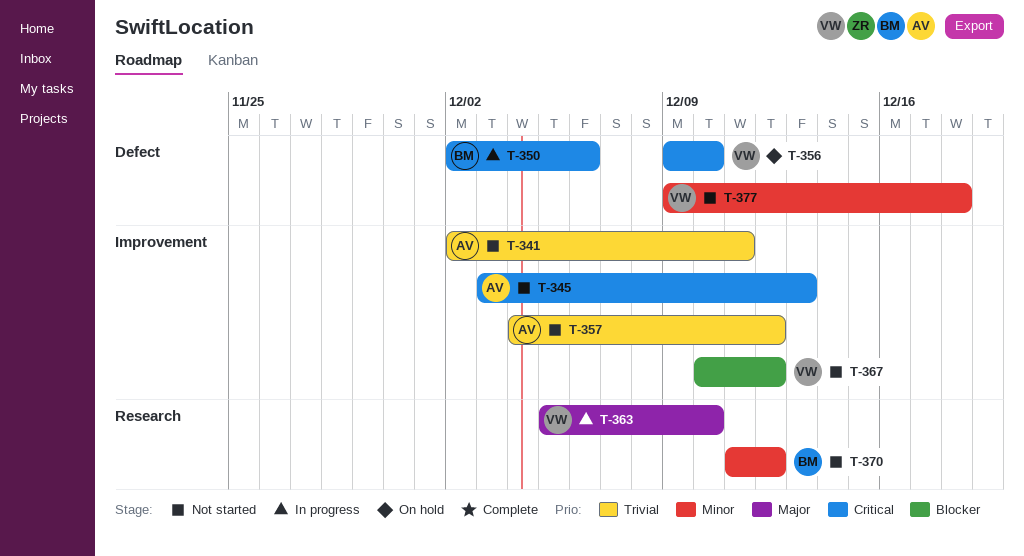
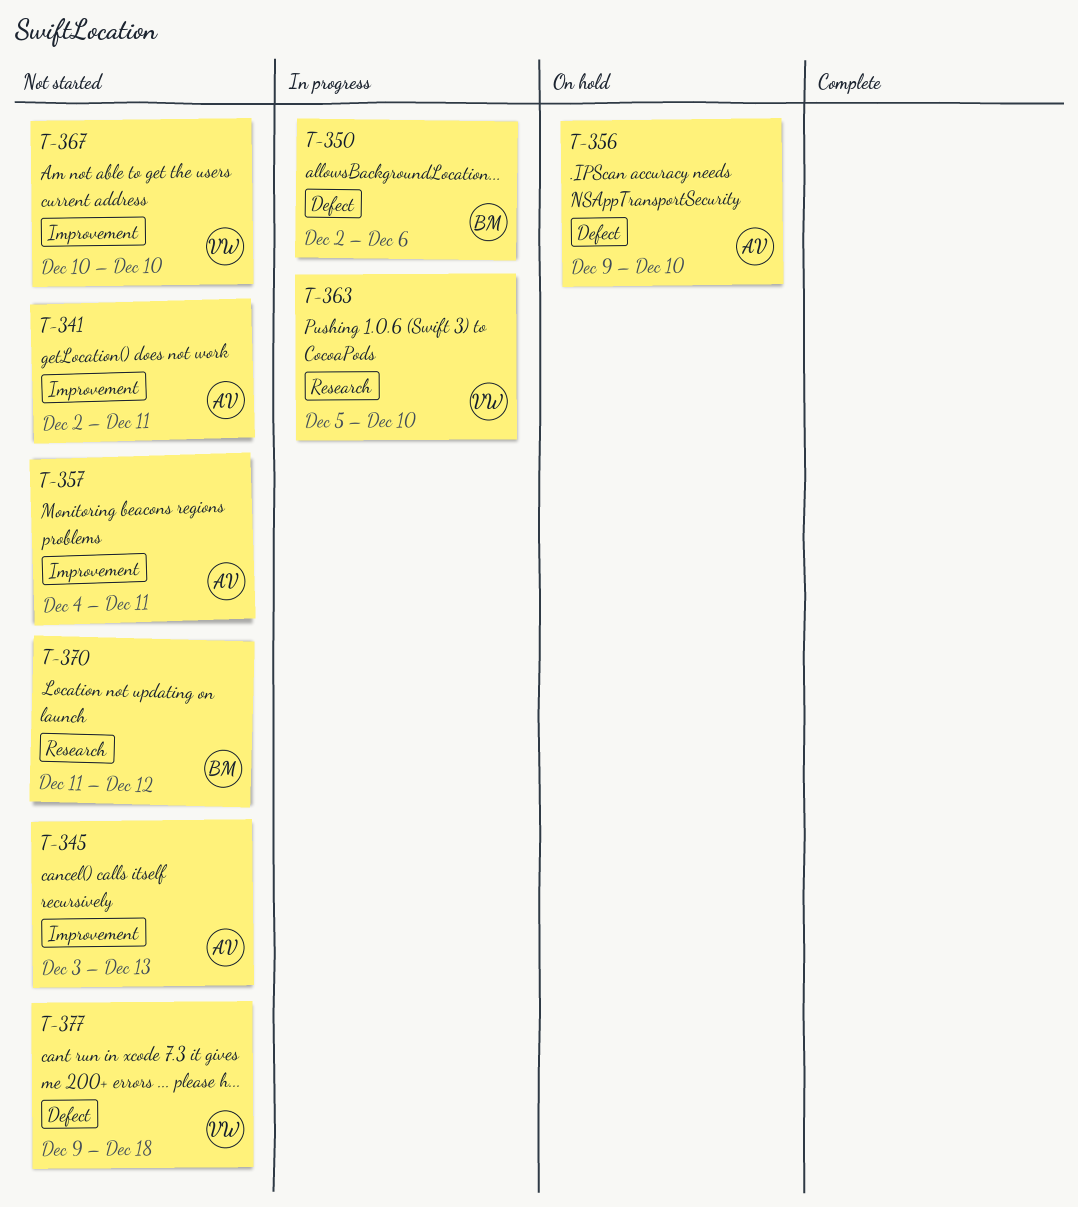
T-356, owner: VW -> AV
T-357, due: Dec 12 -> Dec 11
T-367, due: Dec 12 -> Dec 10

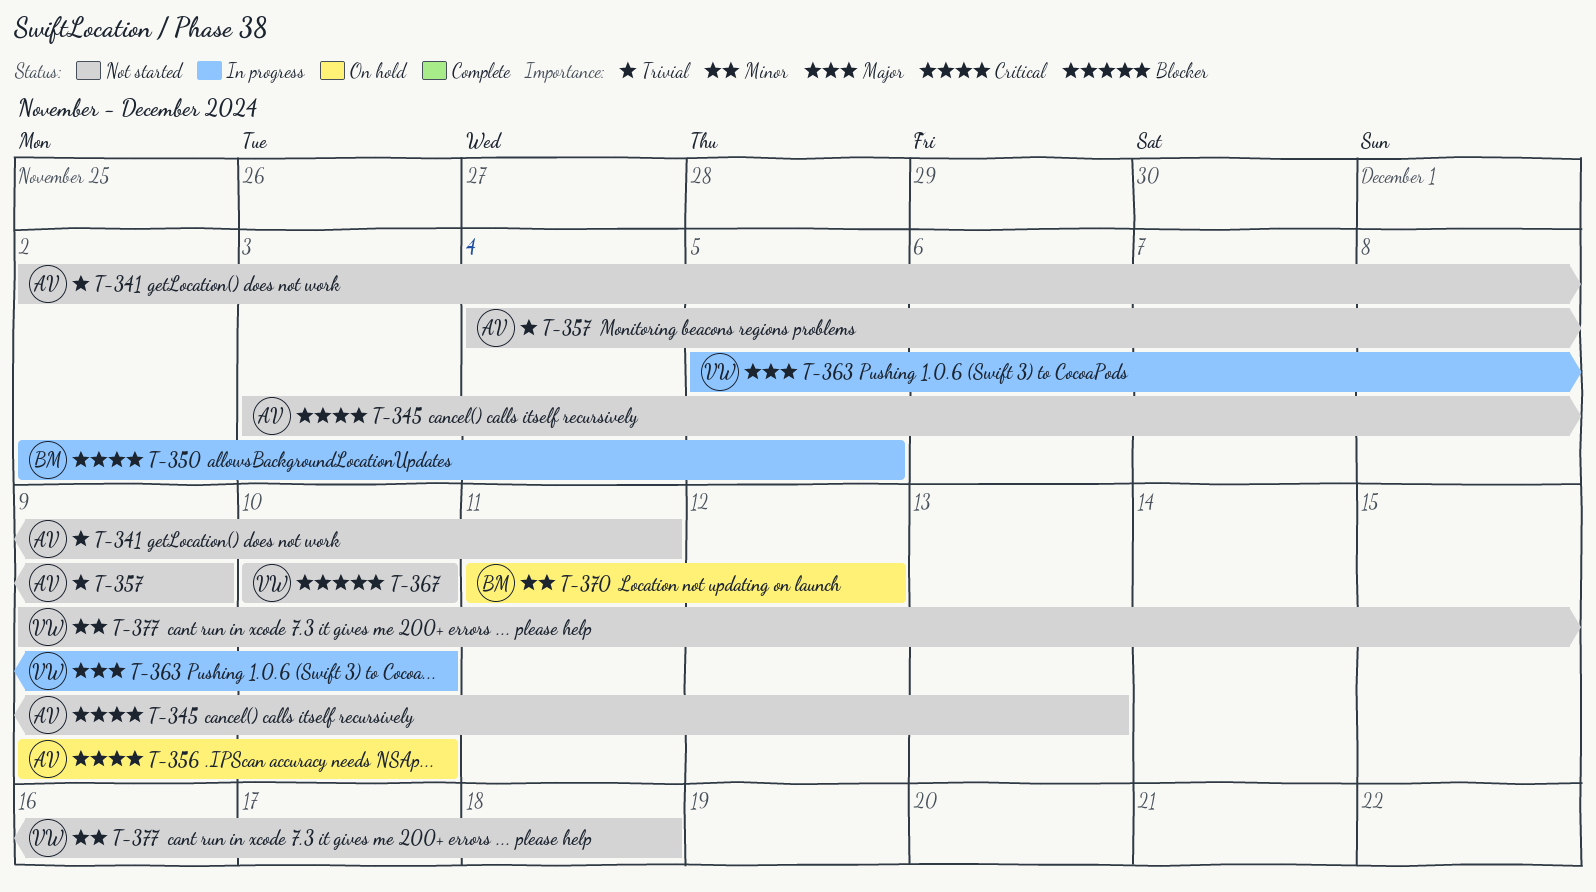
T-350, due: Dec 6 -> Dec 5
T-357, due: Dec 11 -> Dec 9
T-370, status: Not started -> On hold

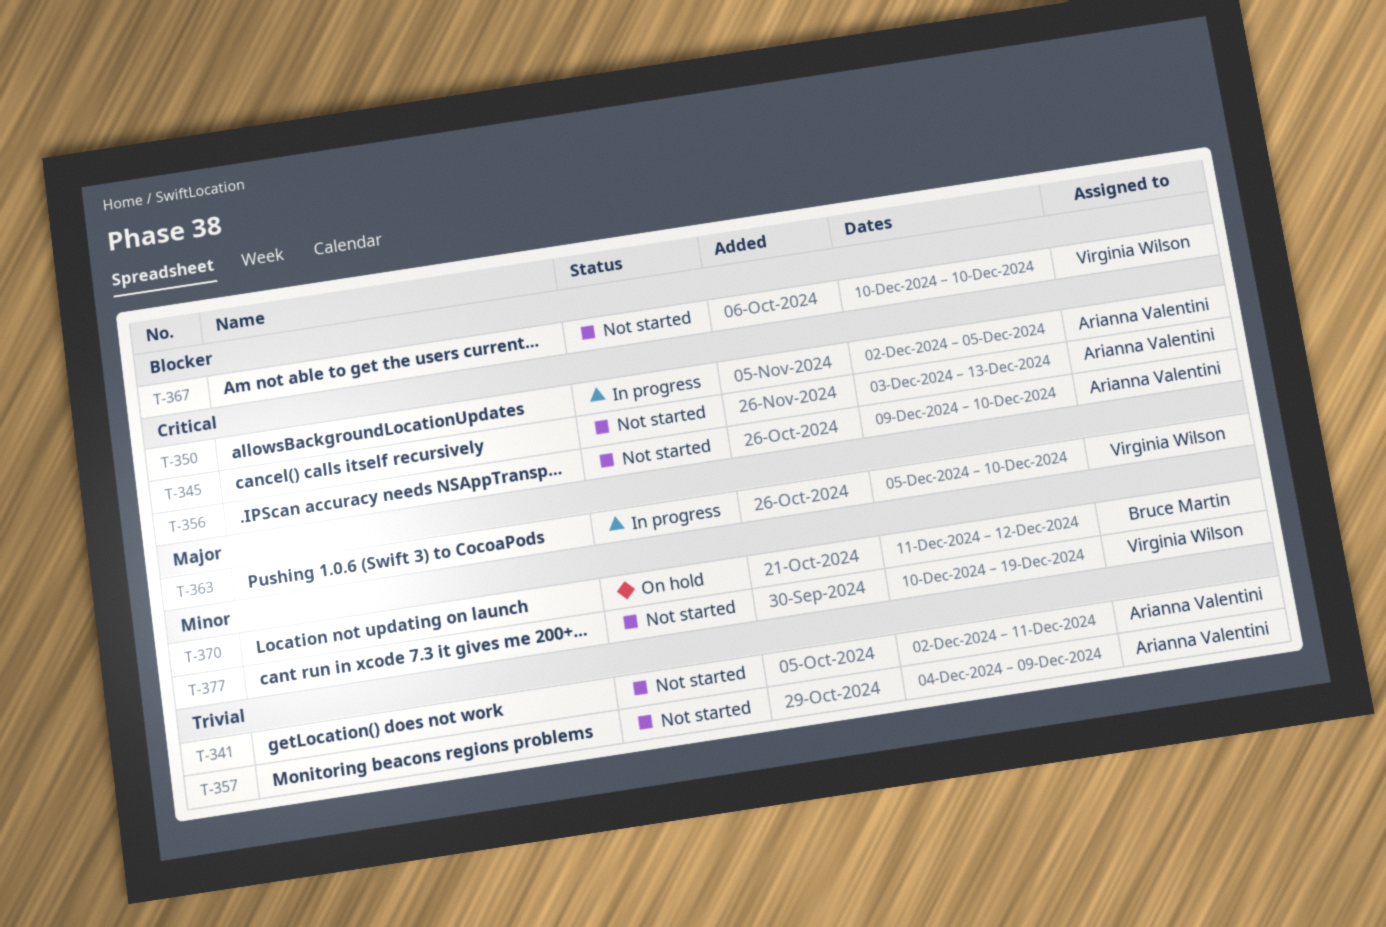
T-350, owner: Bruce Martin -> Arianna Valentini
T-356, status: On hold -> Not started
T-377, start: Dec 9 -> Dec 10
T-377, due: Dec 18 -> Dec 19

